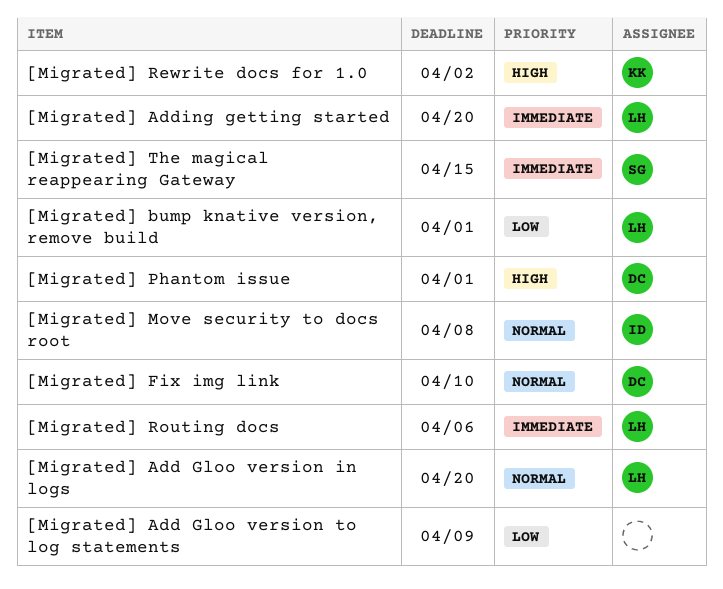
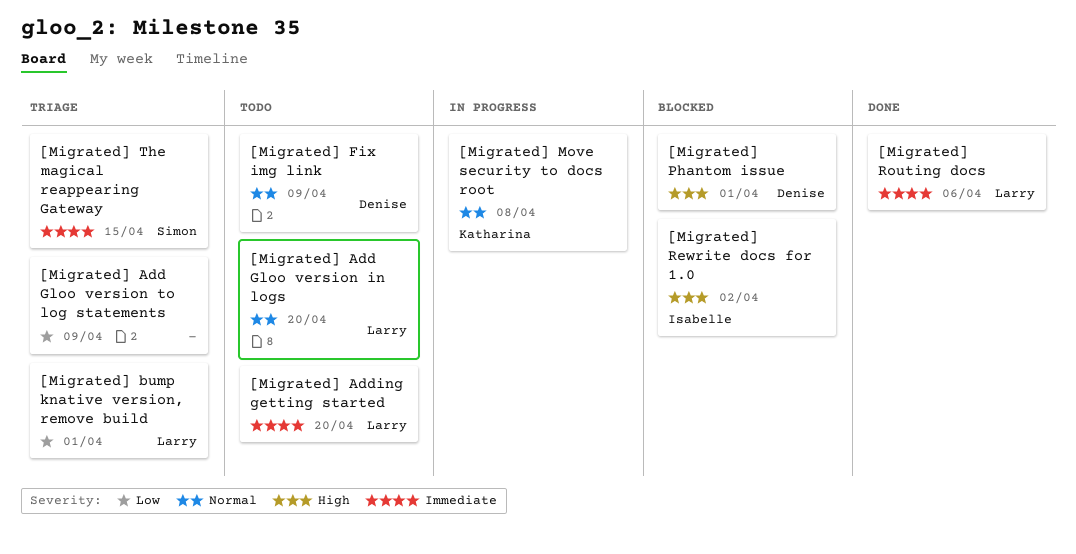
[Migrated] Fix img link, due: Apr 10 -> Apr 9
[Migrated] Move security to docs root, owner: Isabelle -> Katharina
[Migrated] Rewrite docs for 1.0, owner: Katharina -> Isabelle

